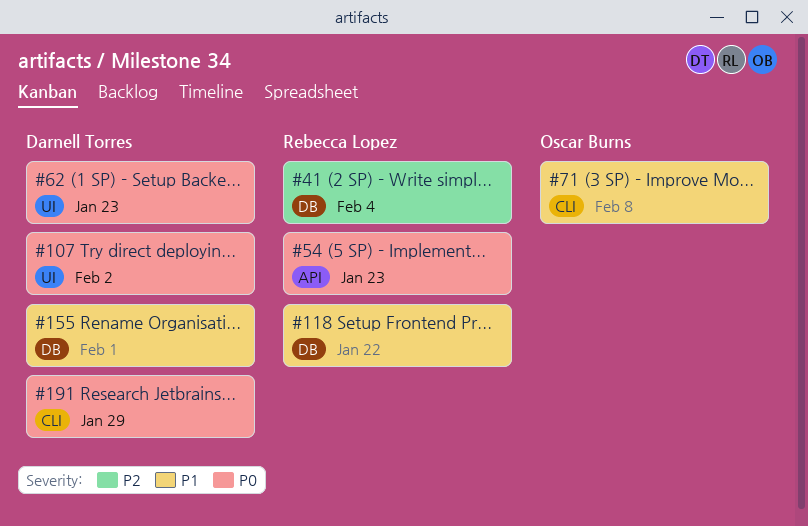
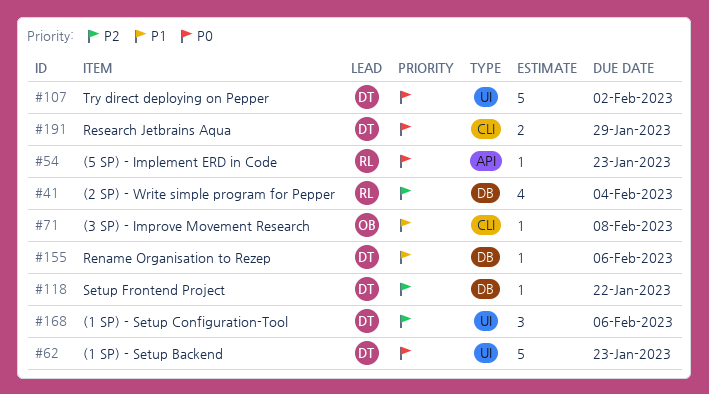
#118, owner: Rebecca Lopez -> Darnell Torres
#118, priority: P1 -> P2
#155, due: Feb 1 -> Feb 6
#168: none -> present

